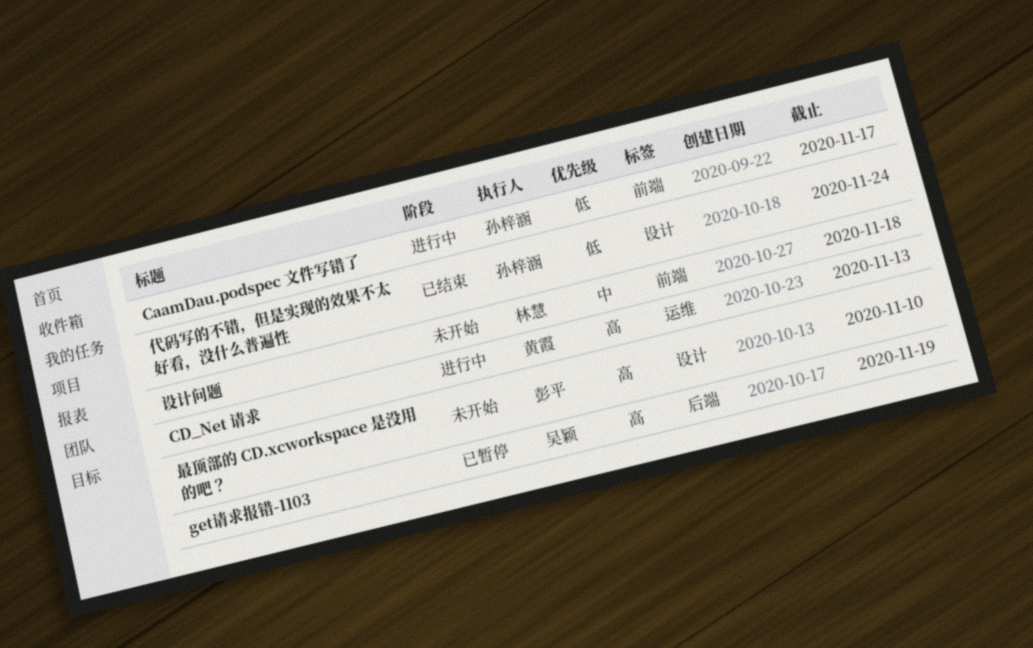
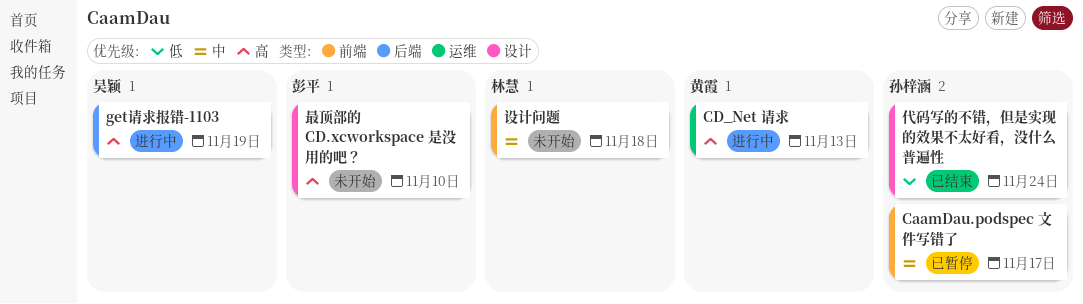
CaamDau.podspec 文件写错了, status: 进行中 -> 已暂停
CaamDau.podspec 文件写错了, priority: 低 -> 中
get请求报错-1103, status: 已暂停 -> 进行中

